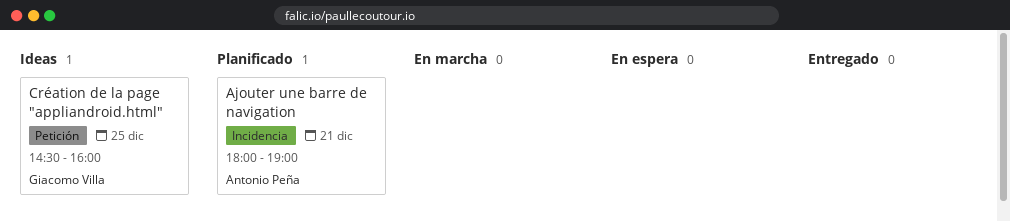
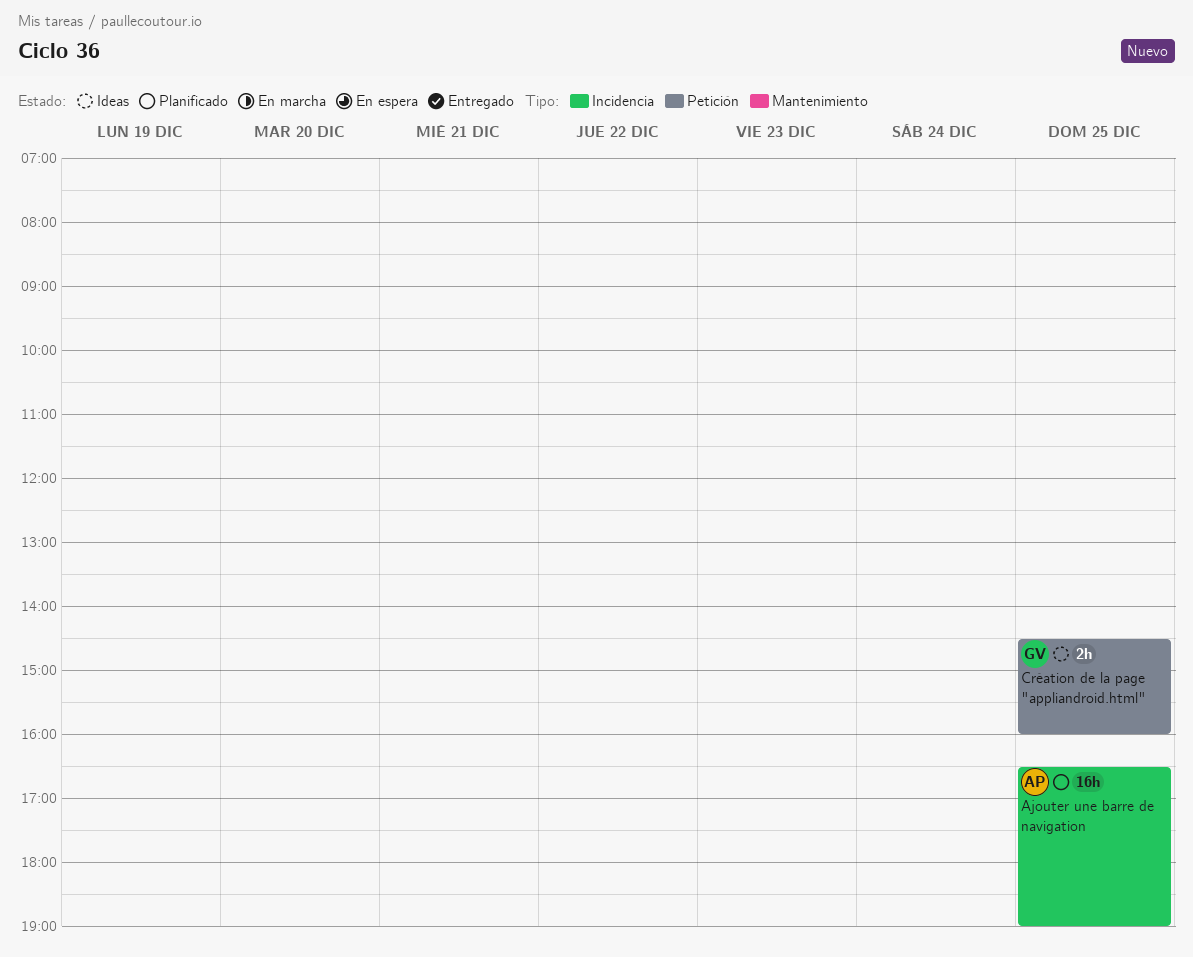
Ajouter une barre de navigation, day: Dec 21 -> Dec 25
Ajouter une barre de navigation, begins: 18:00 -> 16:30

